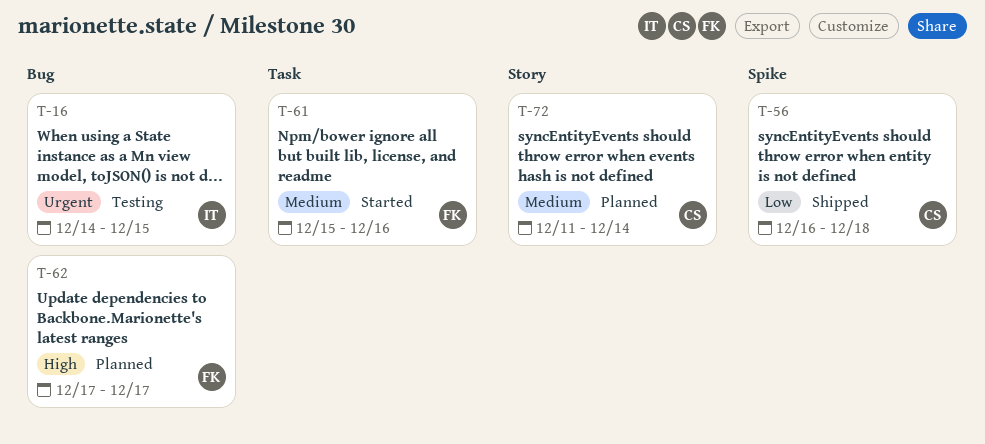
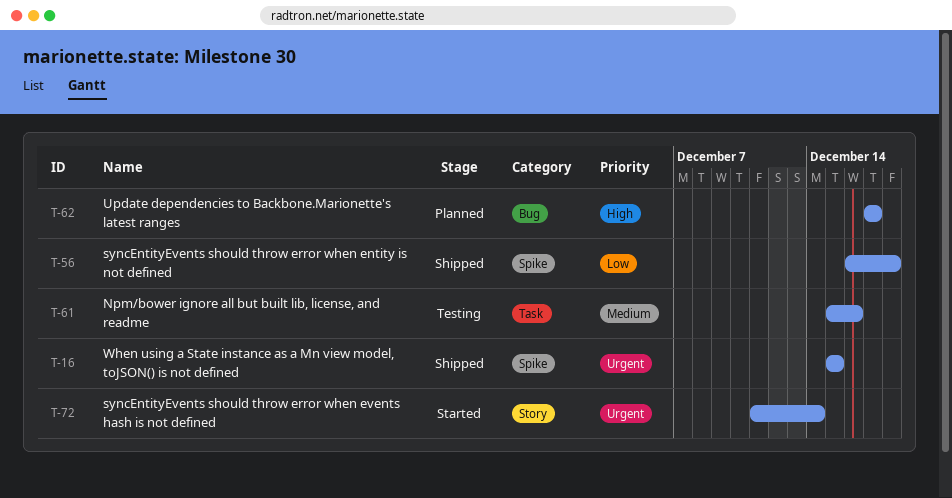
T-16, status: Testing -> Shipped
T-16, label: Bug -> Spike
T-16, start: Dec 14 -> Dec 15
T-61, status: Started -> Testing
T-72, status: Planned -> Started
T-72, priority: Medium -> Urgent

